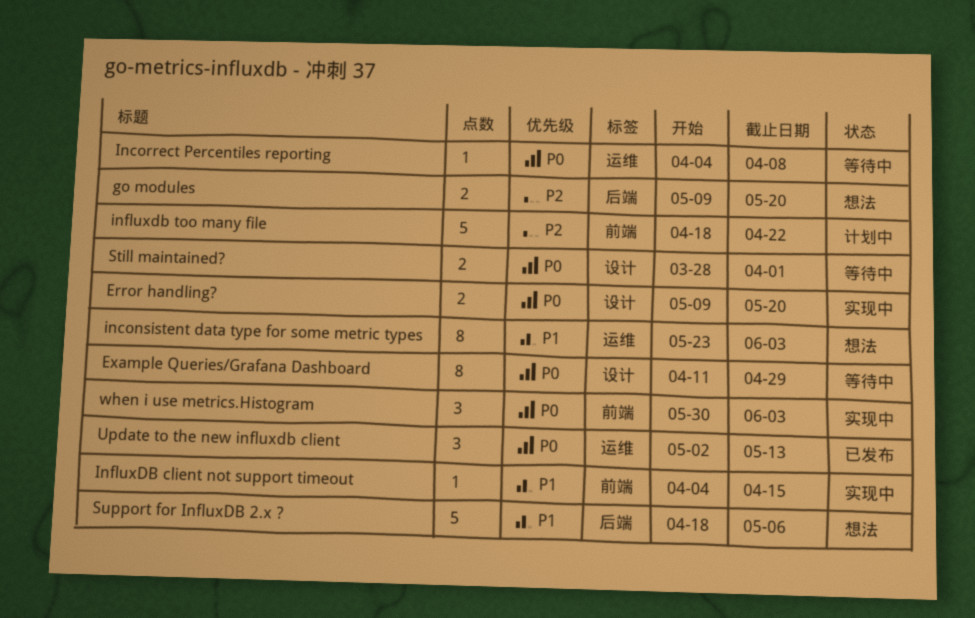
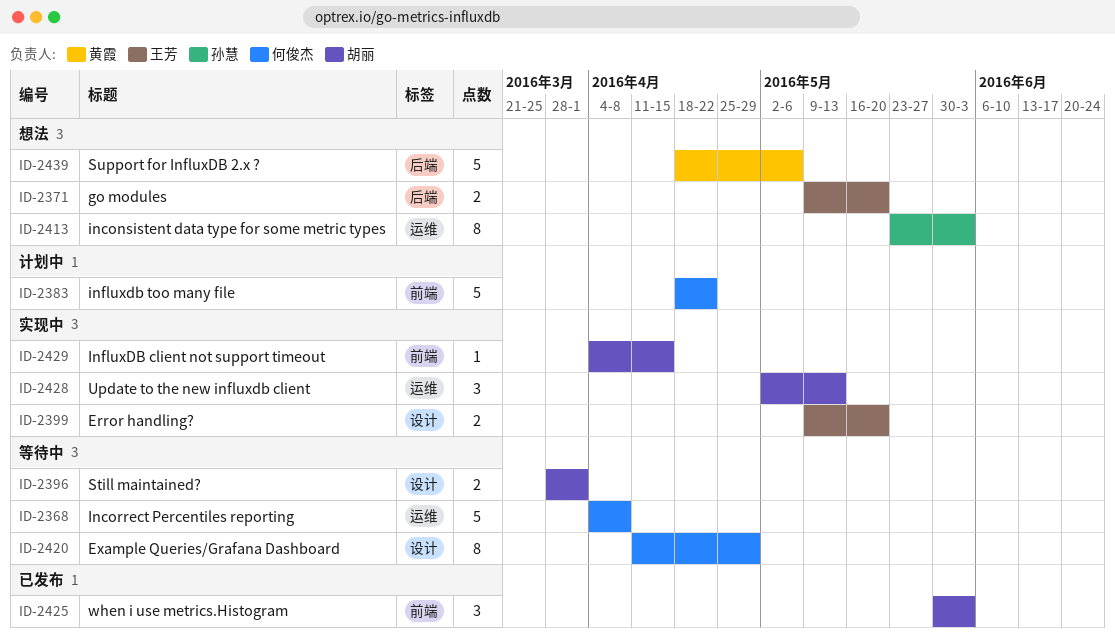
Incorrect Percentiles reporting, estimate: 1 -> 5
Update to the new influxdb client, status: 已发布 -> 实现中
when i use metrics.Histogram, status: 实现中 -> 已发布

